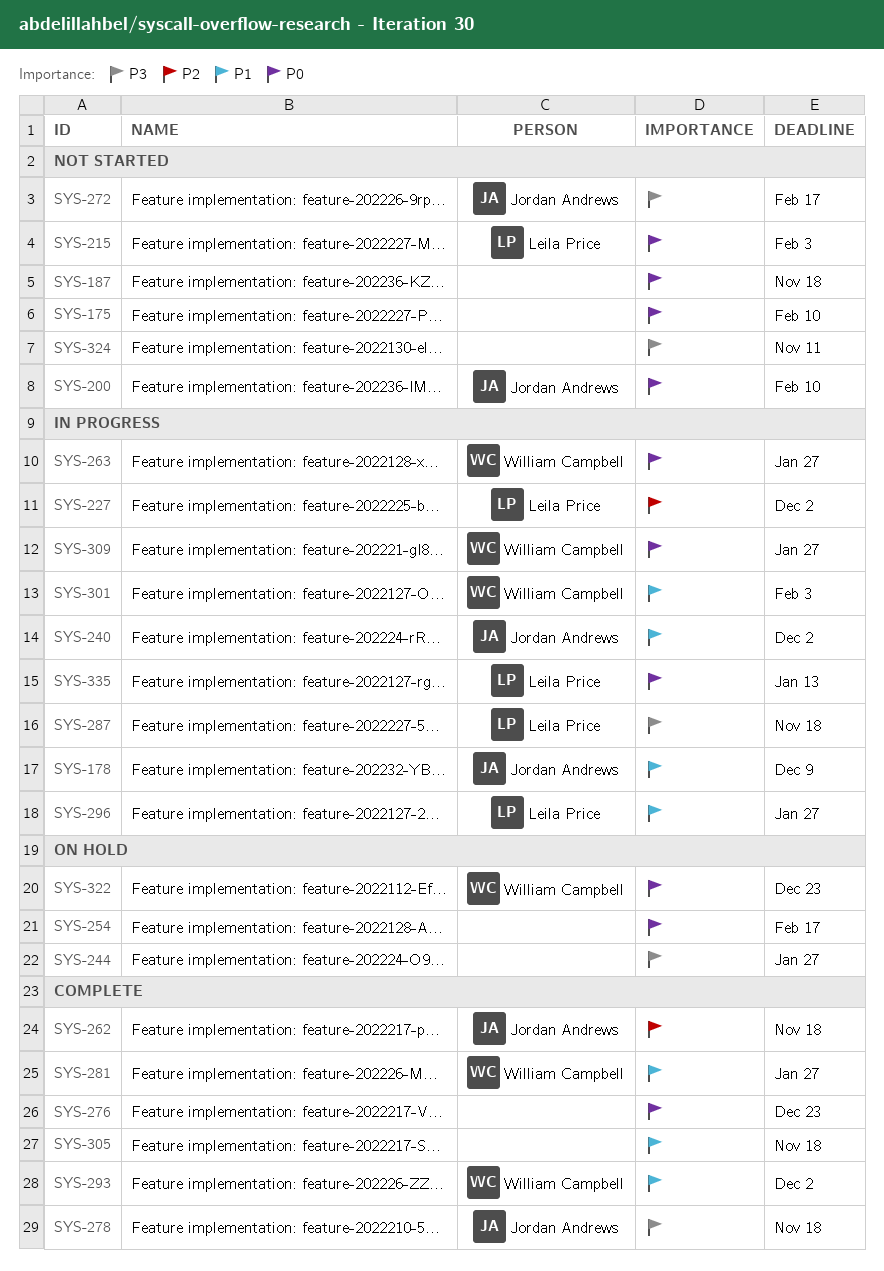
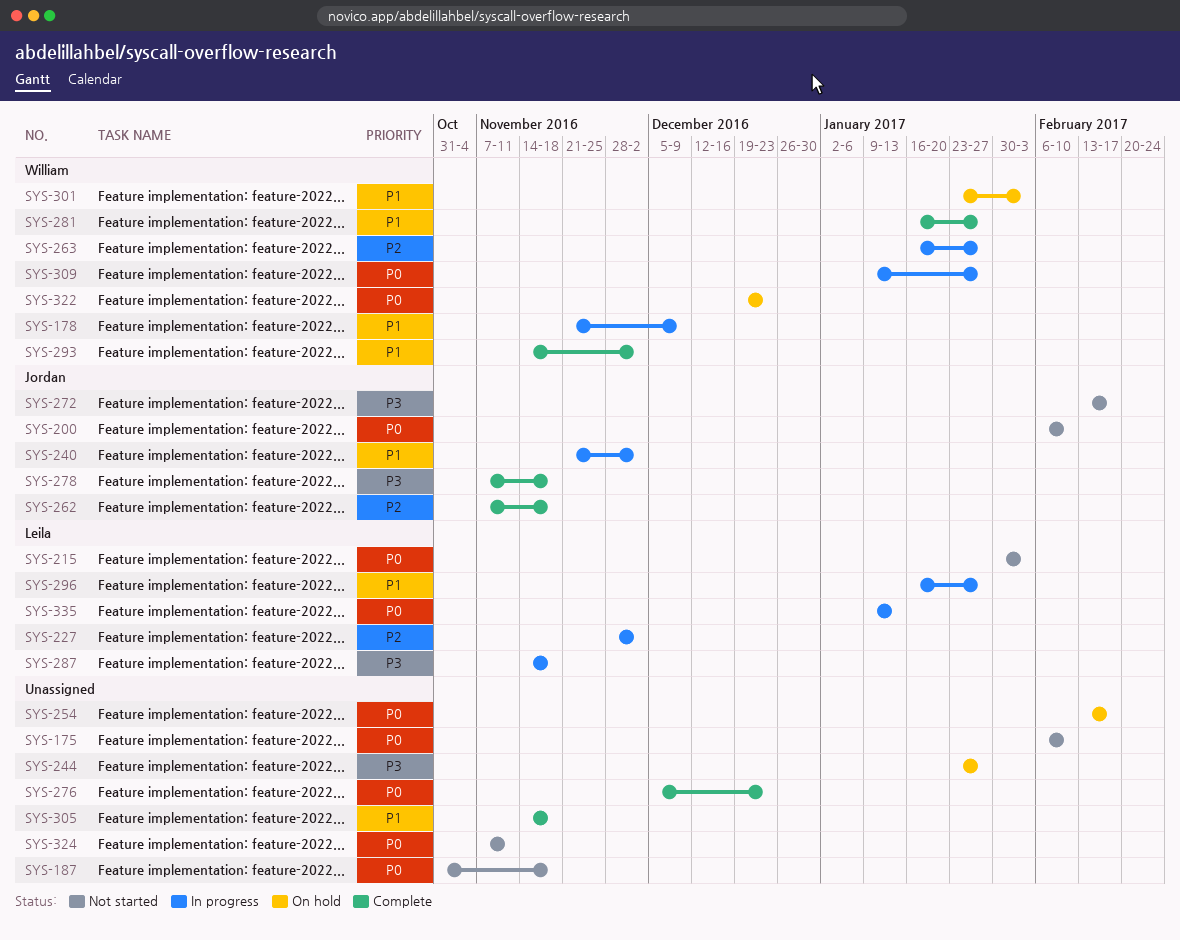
SYS-178, owner: Jordan Andrews -> William Campbell
SYS-263, priority: P0 -> P2
SYS-301, status: In progress -> On hold
SYS-324, priority: P3 -> P0

